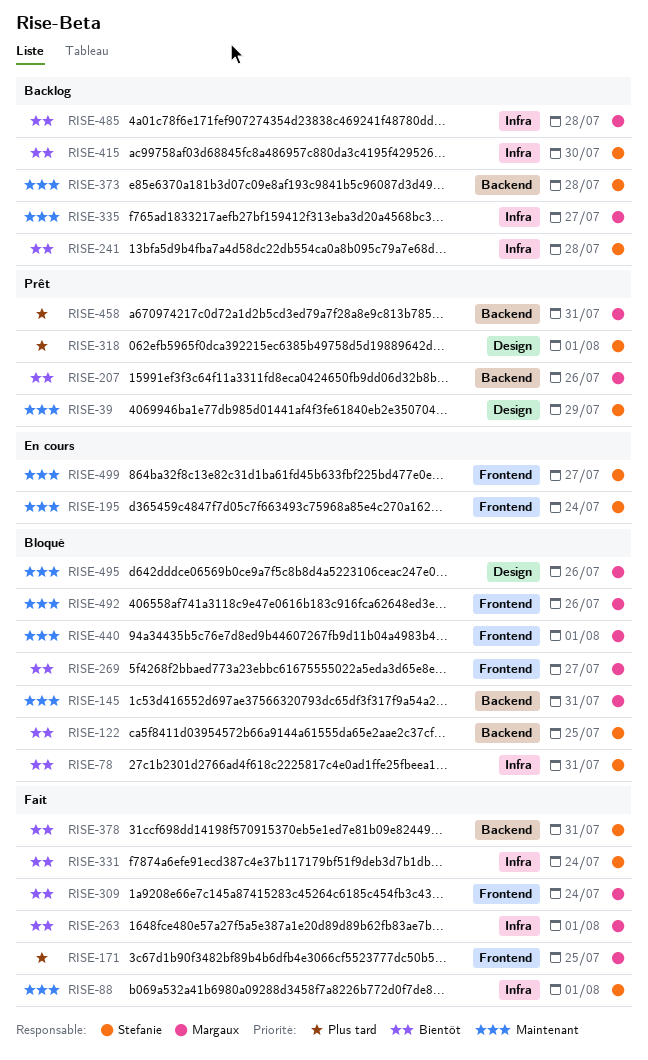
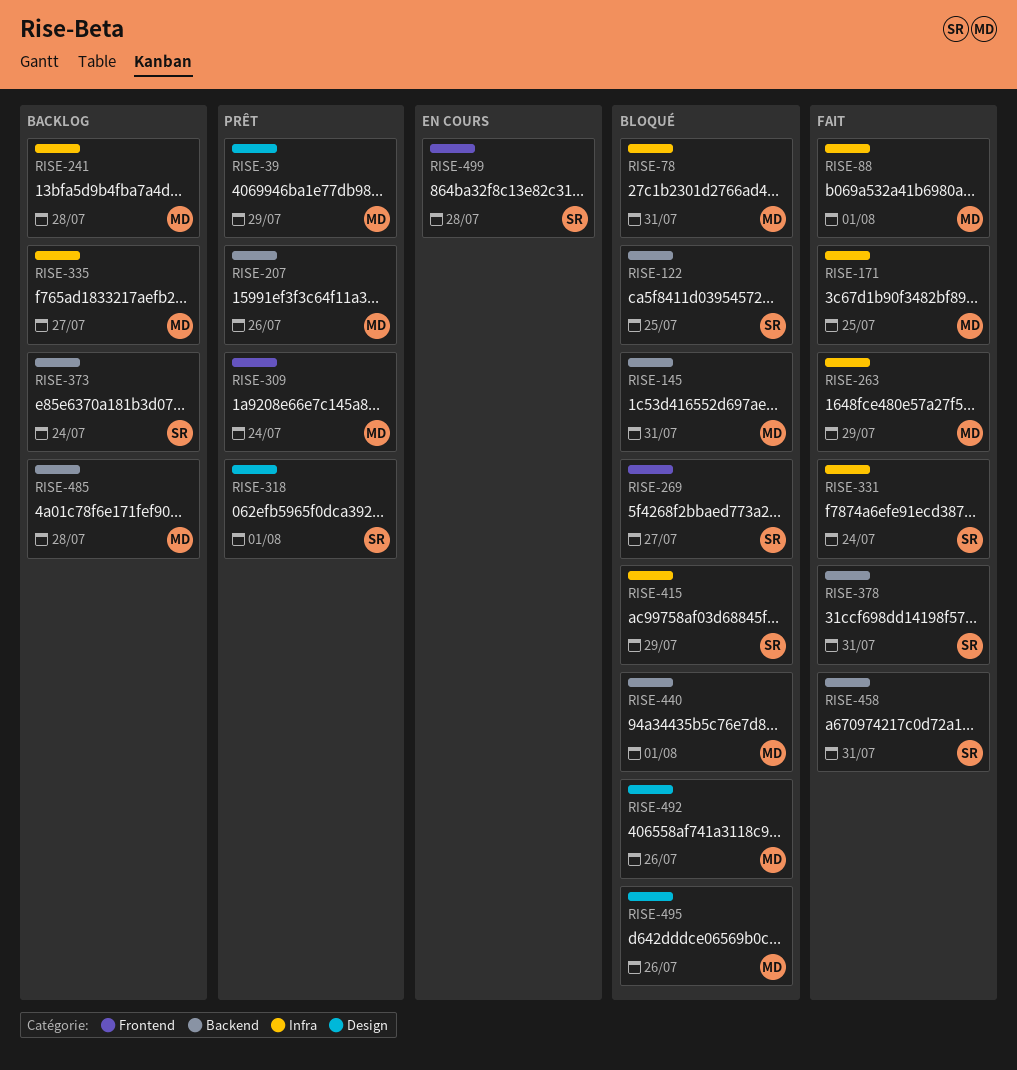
RISE-39, owner: Stefanie -> Margaux
RISE-78, owner: Stefanie -> Margaux
RISE-88, owner: Stefanie -> Margaux
RISE-171, label: Frontend -> Infra
RISE-195: present -> none
RISE-241, owner: Stefanie -> Margaux
RISE-263, due: Aug 1 -> Jul 29
RISE-269, owner: Margaux -> Stefanie
RISE-309, status: Fait -> Prêt
RISE-373, due: Jul 28 -> Jul 24
RISE-415, status: Backlog -> Bloqué
RISE-415, due: Jul 30 -> Jul 29
RISE-440, label: Frontend -> Backend
RISE-458, status: Prêt -> Fait
RISE-458, owner: Margaux -> Stefanie
RISE-485, label: Infra -> Backend
RISE-492, label: Frontend -> Design
RISE-499, due: Jul 27 -> Jul 28

